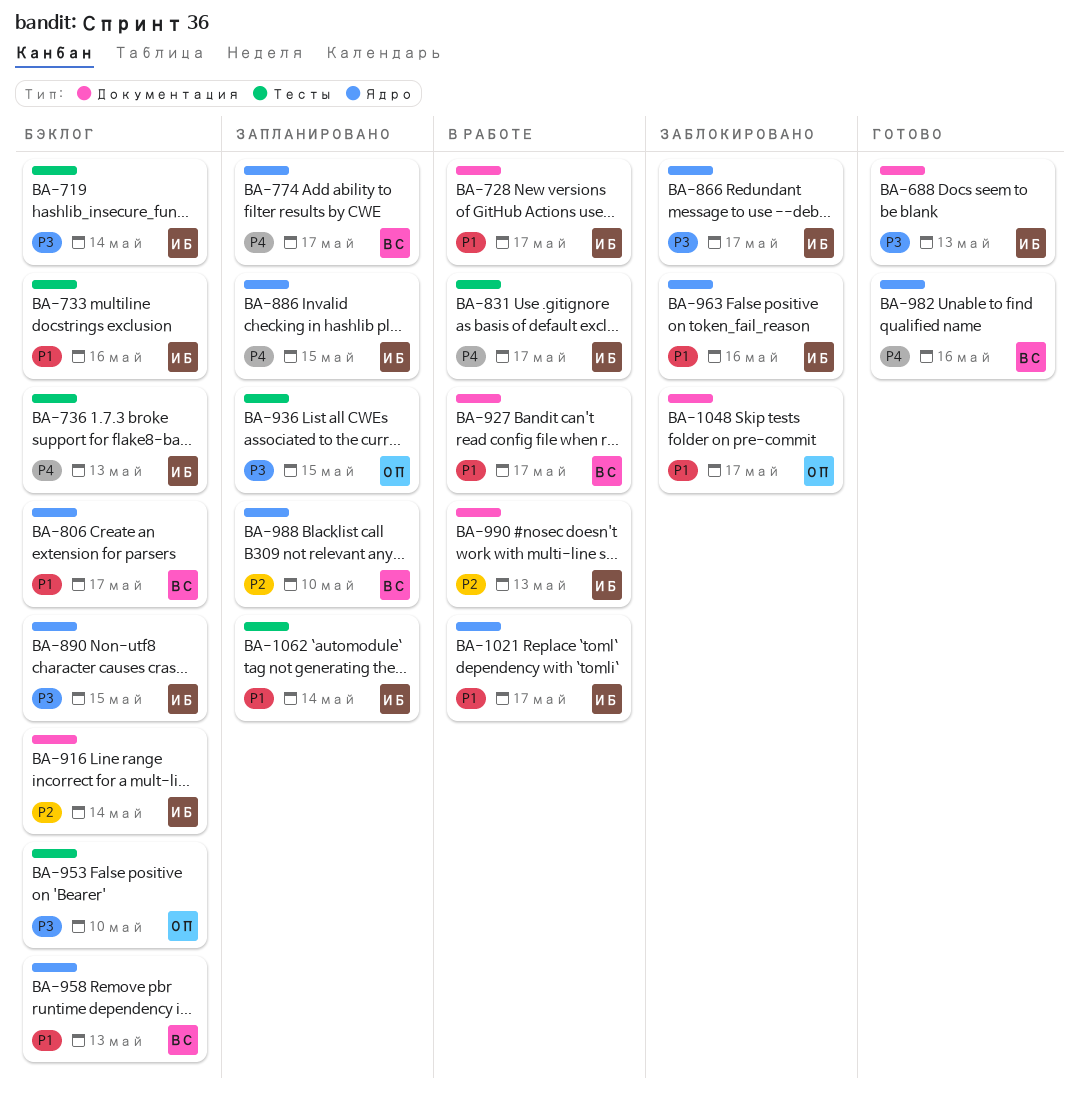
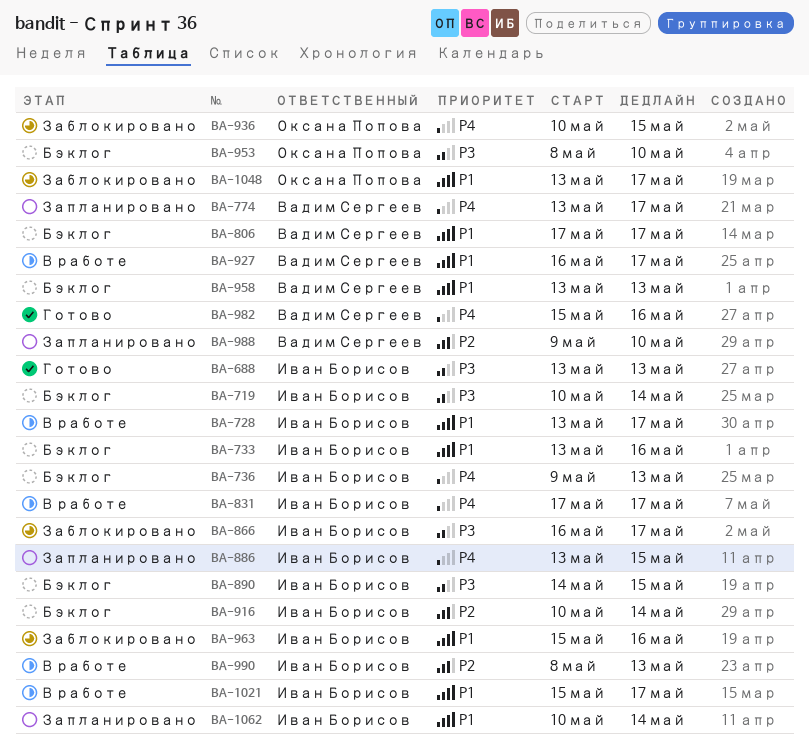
BA-936, status: Запланировано -> Заблокировано
BA-936, priority: P3 -> P4

